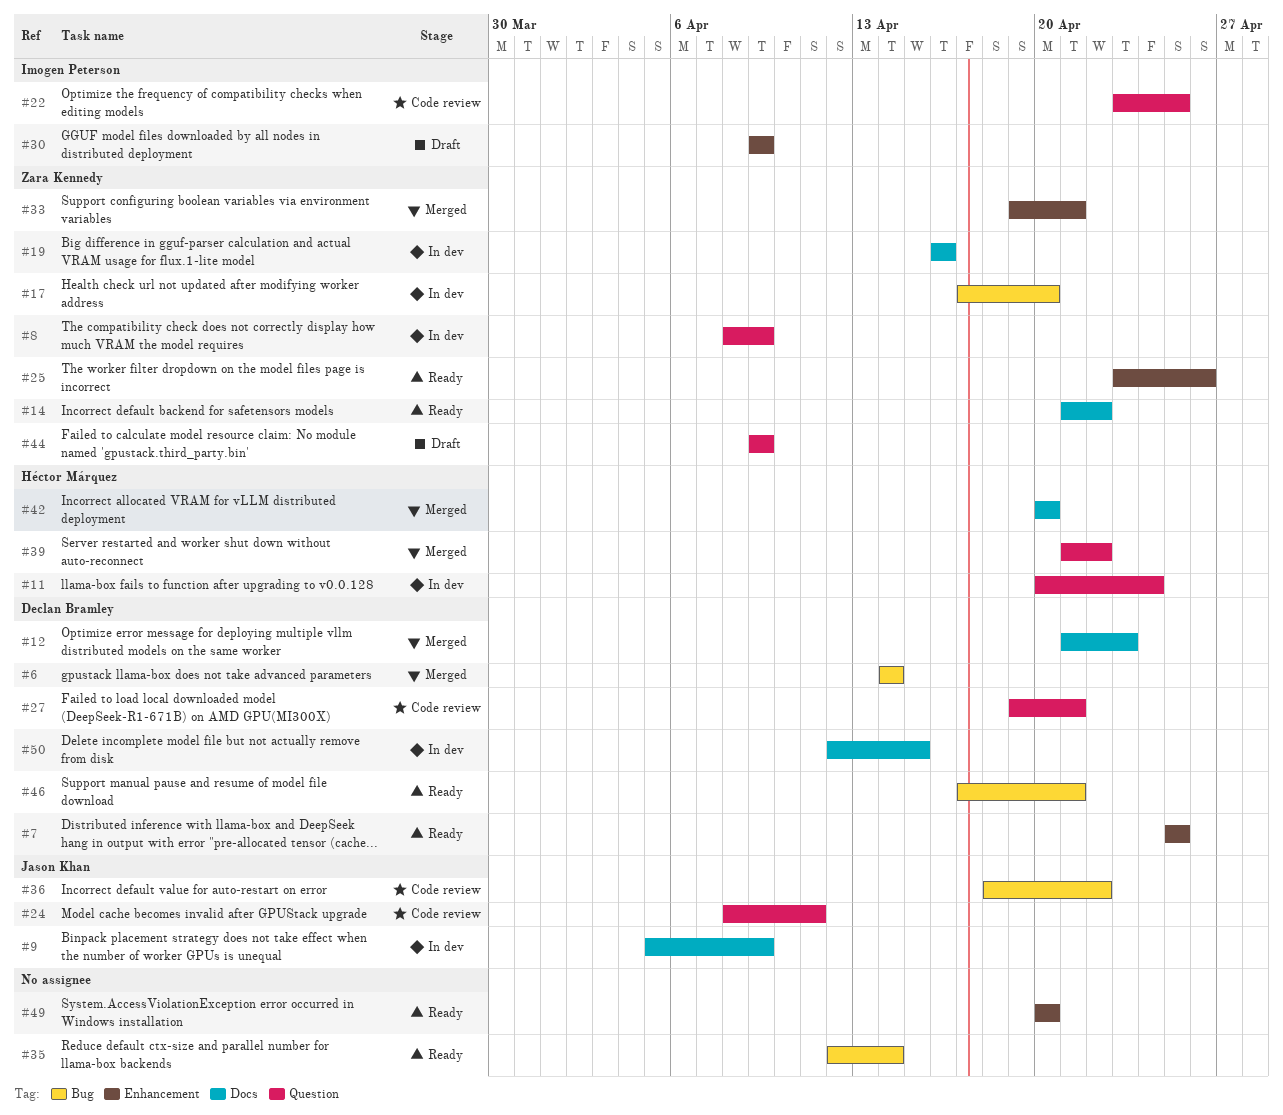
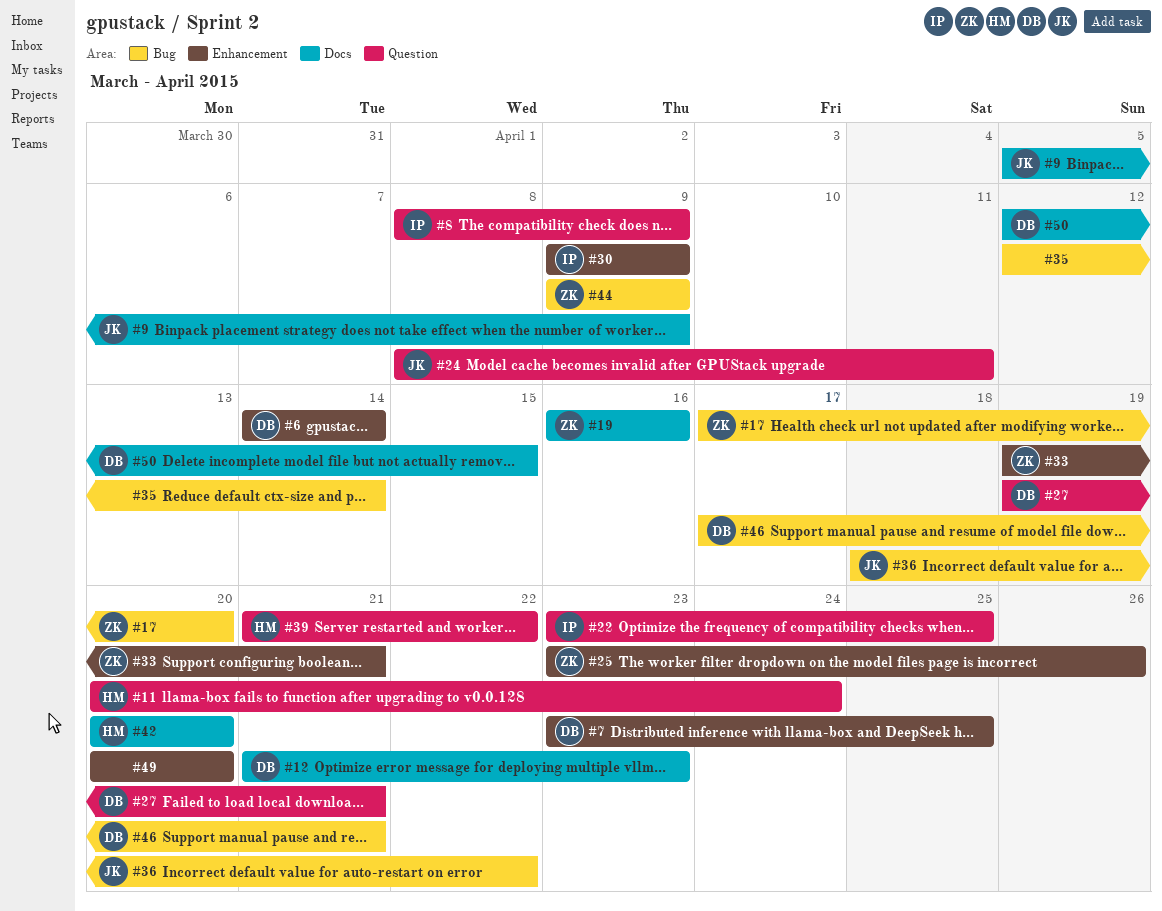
#6, label: Bug -> Enhancement
#7, start: Apr 25 -> Apr 23
#8, owner: Zara Kennedy -> Imogen Peterson
#14: present -> none
#44, label: Question -> Bug

